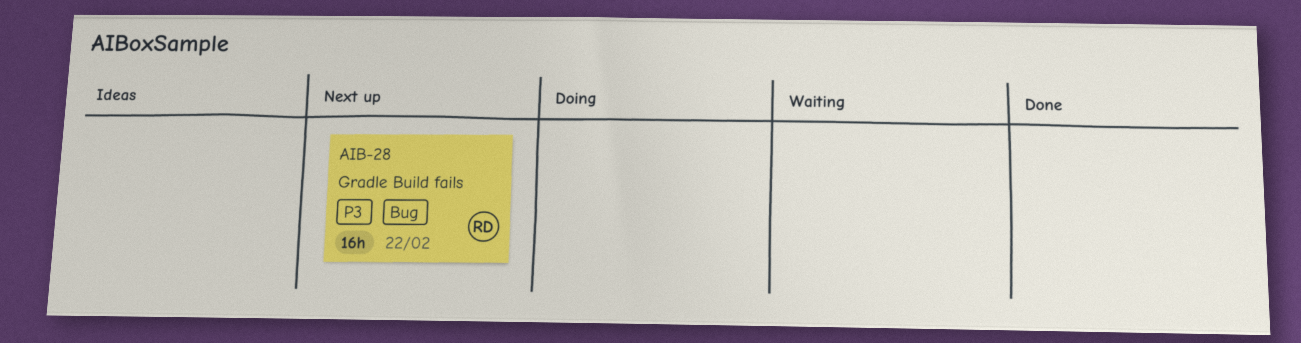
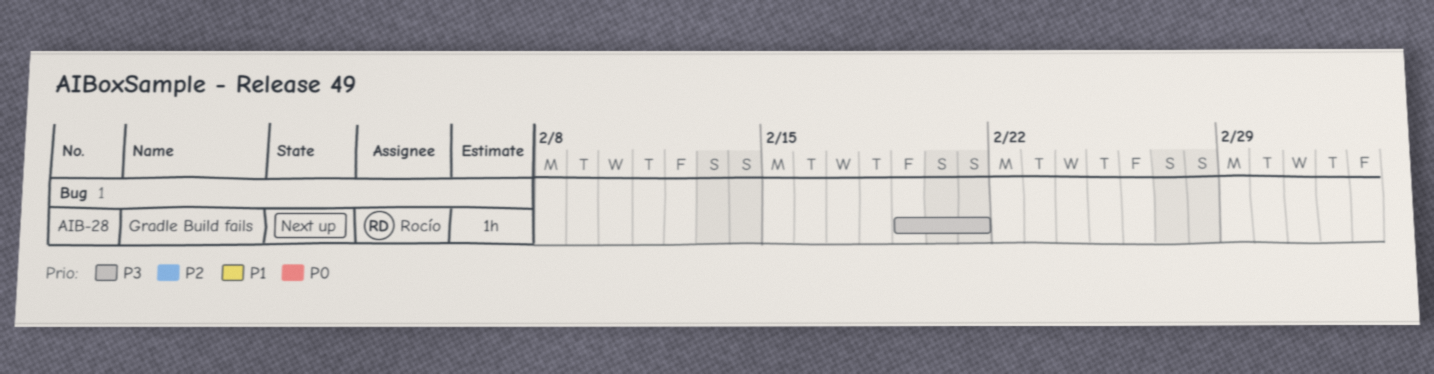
AIB-28, estimate: 16h -> 1h
AIB-28, due: Feb 22 -> Feb 21

